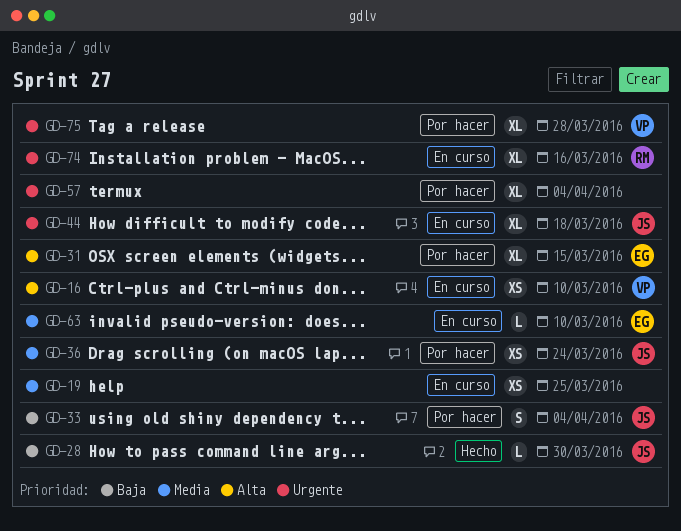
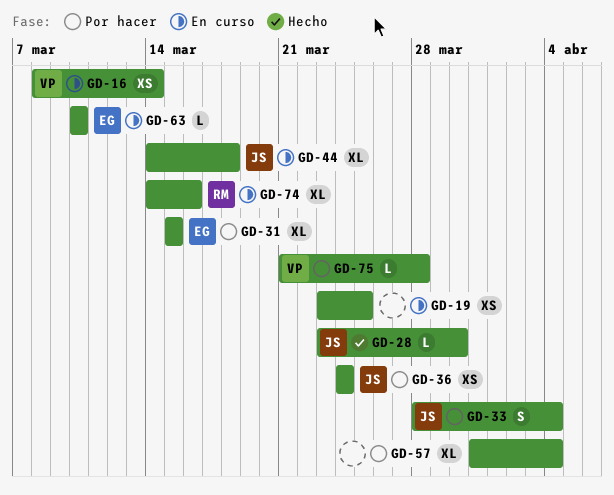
GD-16, due: Mar 10 -> Mar 14
GD-75, estimate: XL -> L

